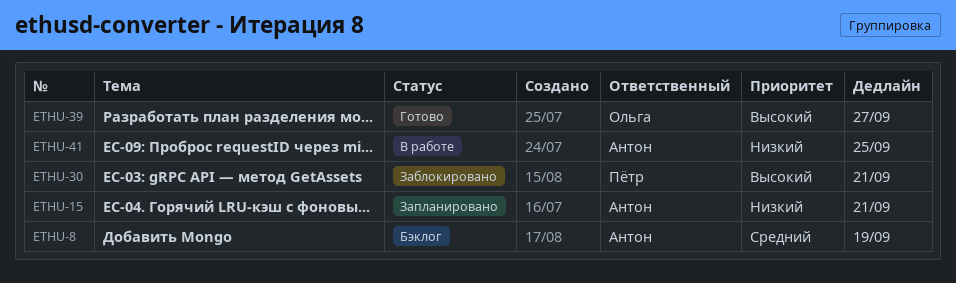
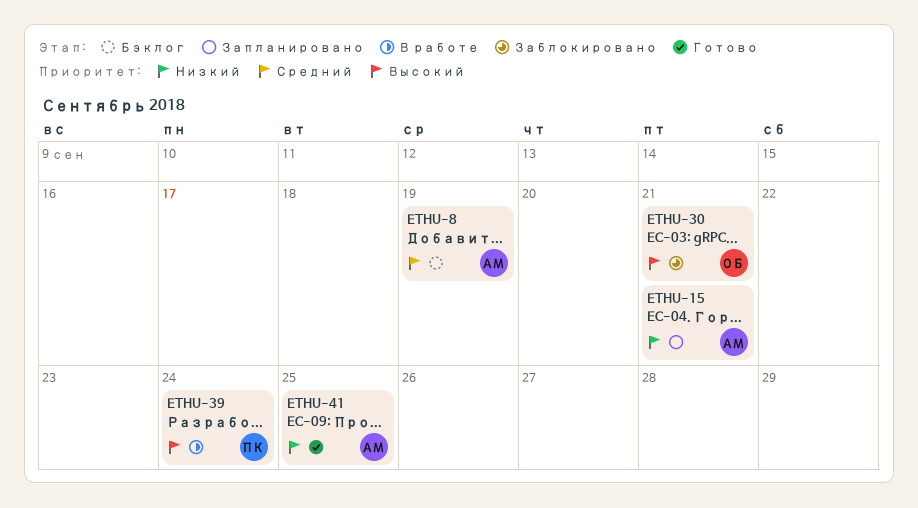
ETHU-30, owner: Пётр -> Ольга
ETHU-39, status: Готово -> В работе
ETHU-39, owner: Ольга -> Пётр
ETHU-39, due: Sep 27 -> Sep 24
ETHU-41, status: В работе -> Готово

